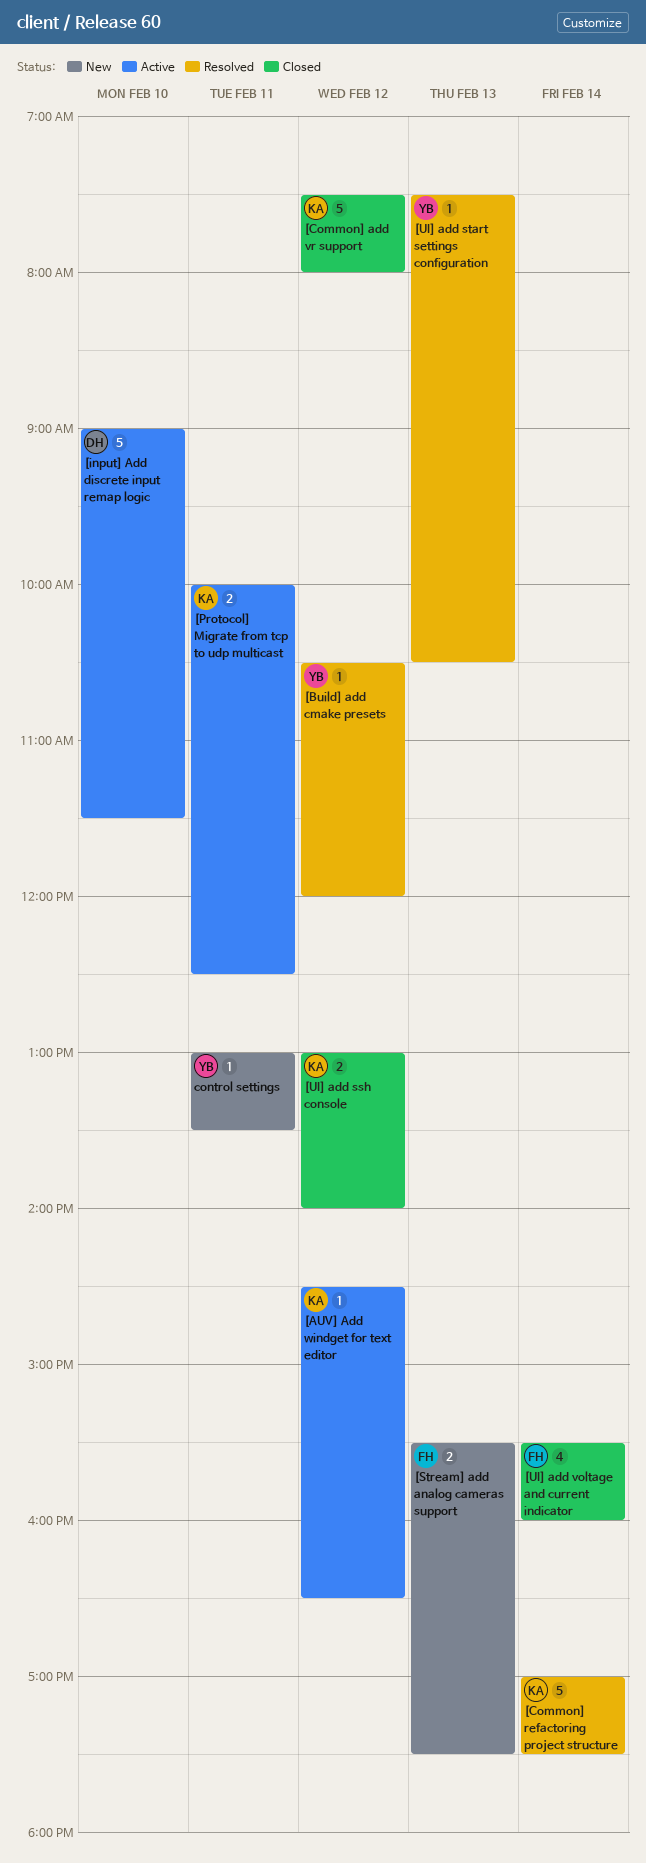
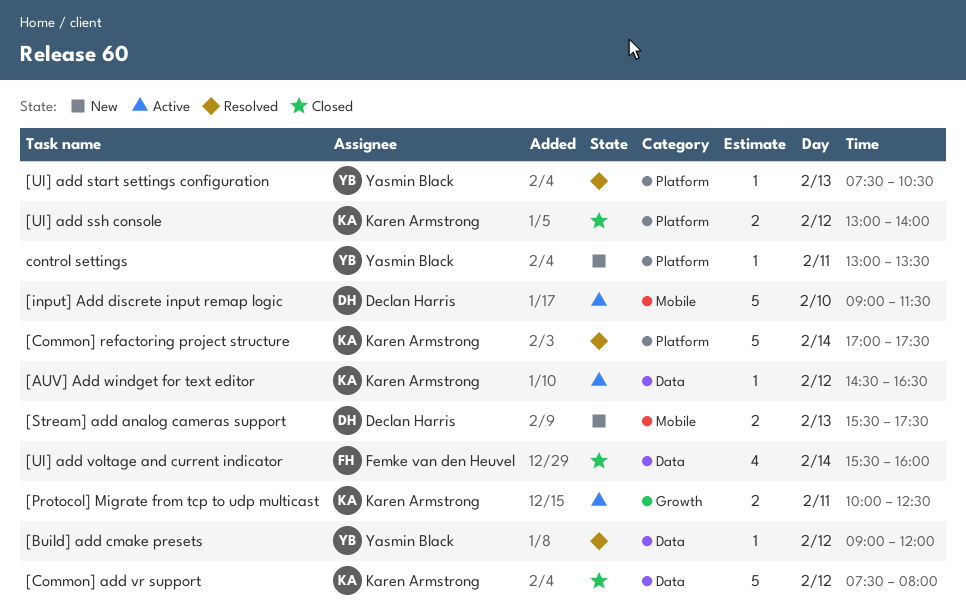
[Build] add cmake presets, begins: 10:30 -> 09:00
[Stream] add analog cameras support, owner: Femke van den Heuvel -> Declan Harris

